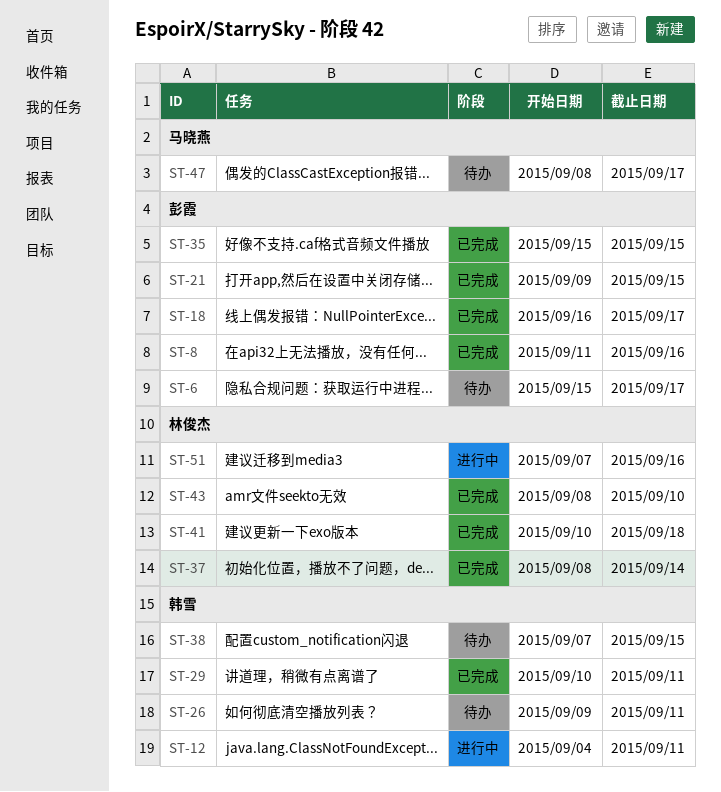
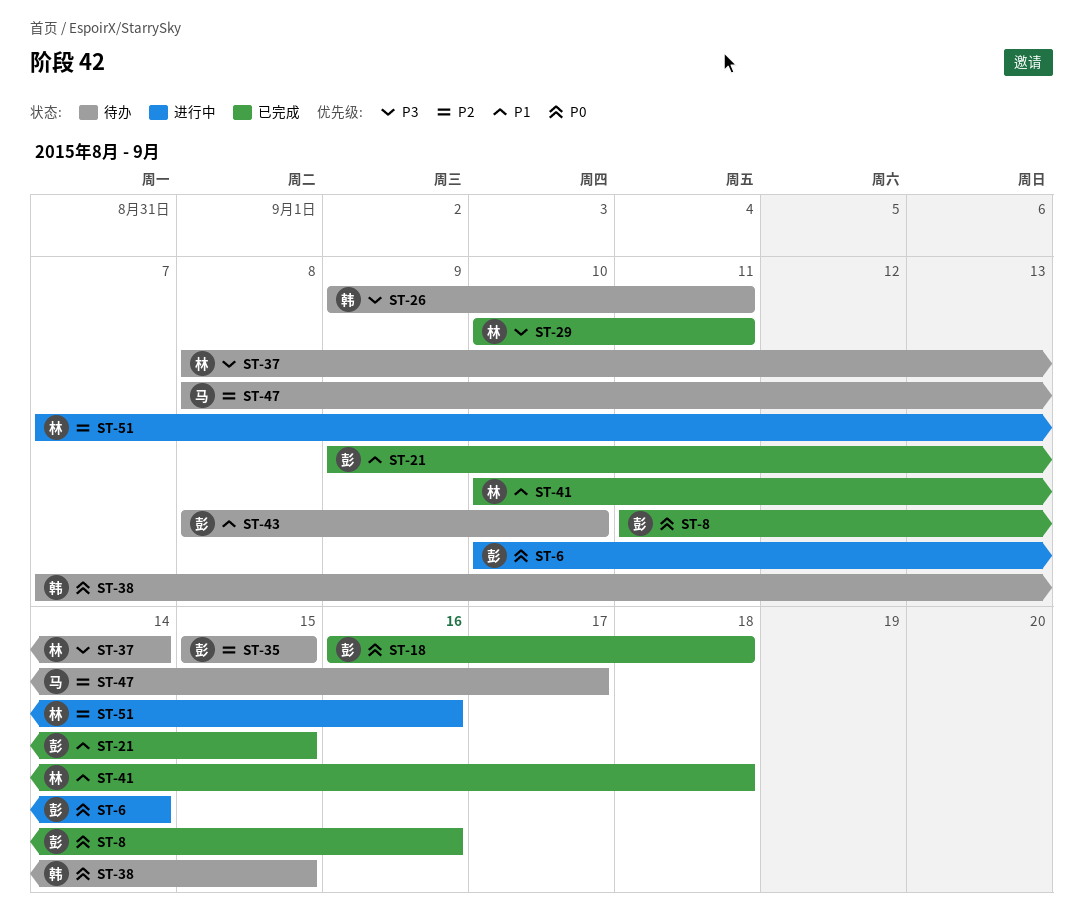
ST-6, status: 待办 -> 进行中
ST-6, start: Sep 15 -> Sep 10
ST-6, due: Sep 17 -> Sep 14
ST-12: present -> none
ST-18, due: Sep 17 -> Sep 18
ST-29, owner: 韩雪 -> 林俊杰
ST-35, status: 已完成 -> 待办
ST-37, status: 已完成 -> 待办
ST-43, status: 已完成 -> 待办
ST-43, owner: 林俊杰 -> 彭霞

